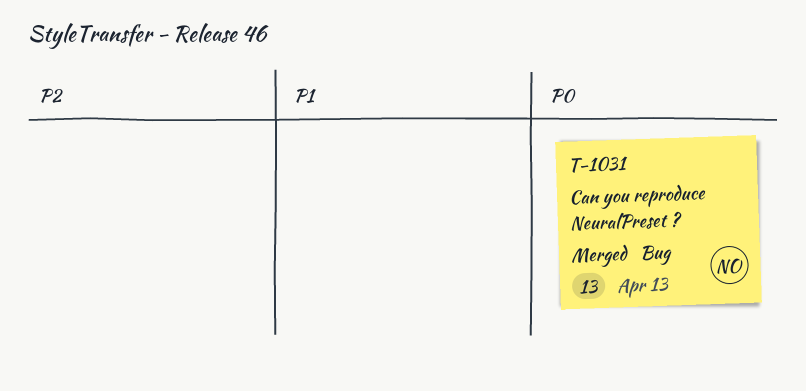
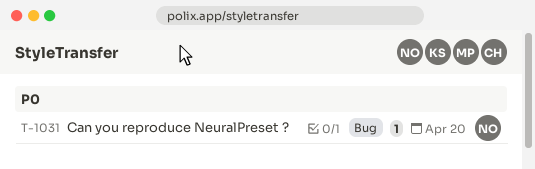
T-1031, estimate: 13 -> 1
T-1031, due: Apr 13 -> Apr 20

